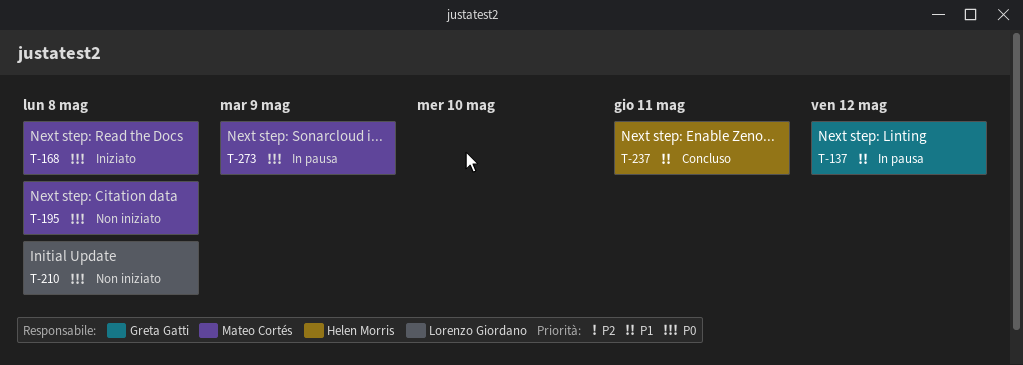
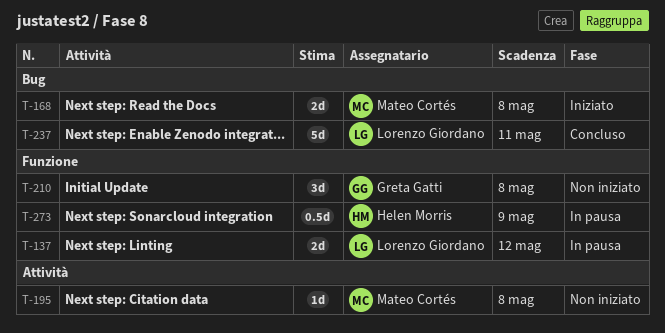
T-137, owner: Greta Gatti -> Lorenzo Giordano
T-210, owner: Lorenzo Giordano -> Greta Gatti
T-237, owner: Helen Morris -> Lorenzo Giordano
T-273, owner: Mateo Cortés -> Helen Morris

